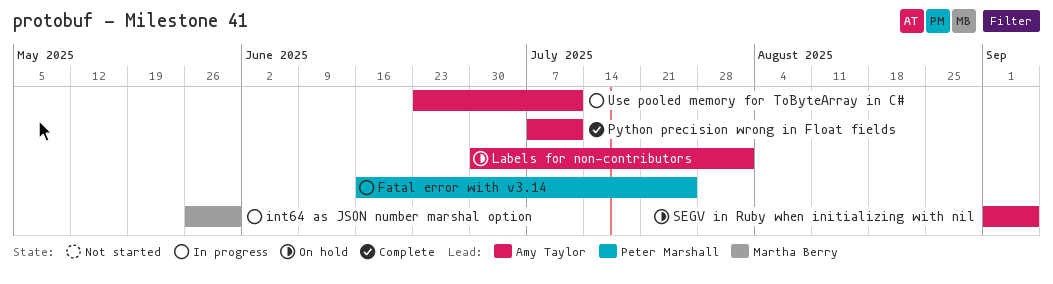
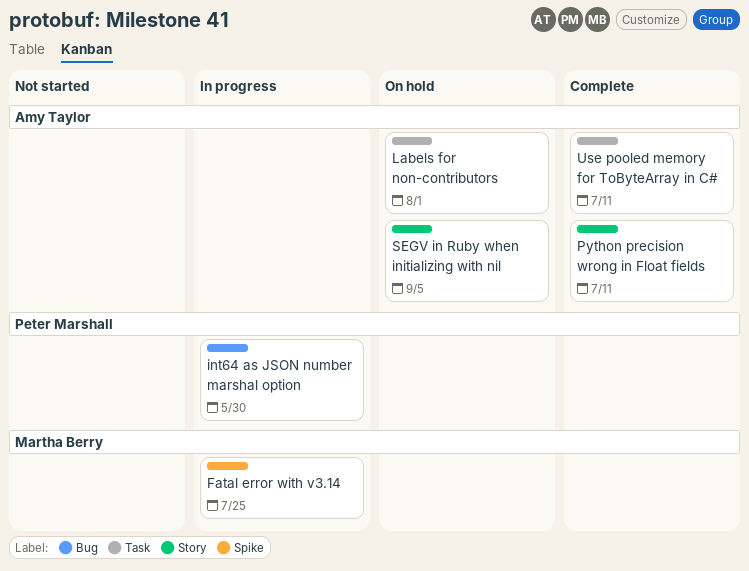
Fatal error with v3.14, owner: Peter Marshall -> Martha Berry
int64 as JSON number marshal option, owner: Martha Berry -> Peter Marshall
Use pooled memory for ToByteArray in C#, status: In progress -> Complete

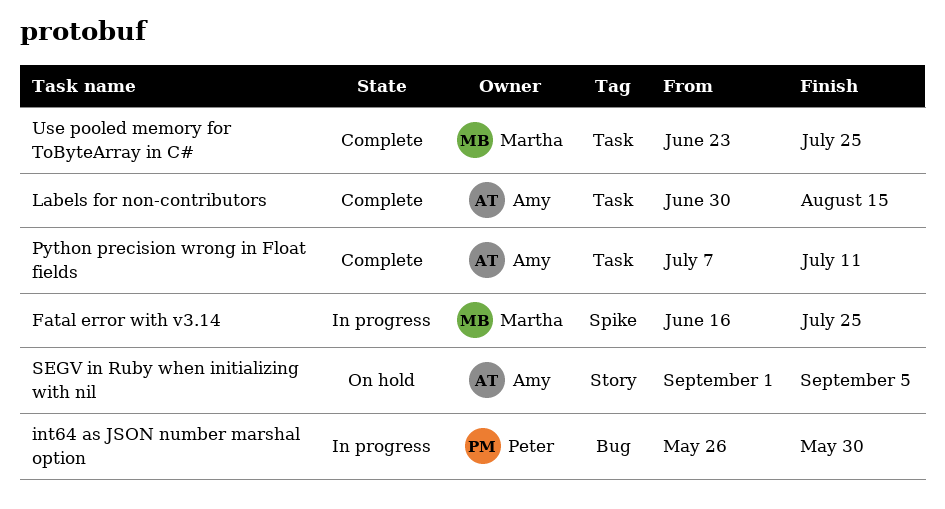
Labels for non-contributors, status: On hold -> Complete
Labels for non-contributors, due: Aug 1 -> Aug 15
Python precision wrong in Float fields, label: Story -> Task
Use pooled memory for ToByteArray in C#, owner: Amy Taylor -> Martha Berry
Use pooled memory for ToByteArray in C#, due: Jul 11 -> Jul 25

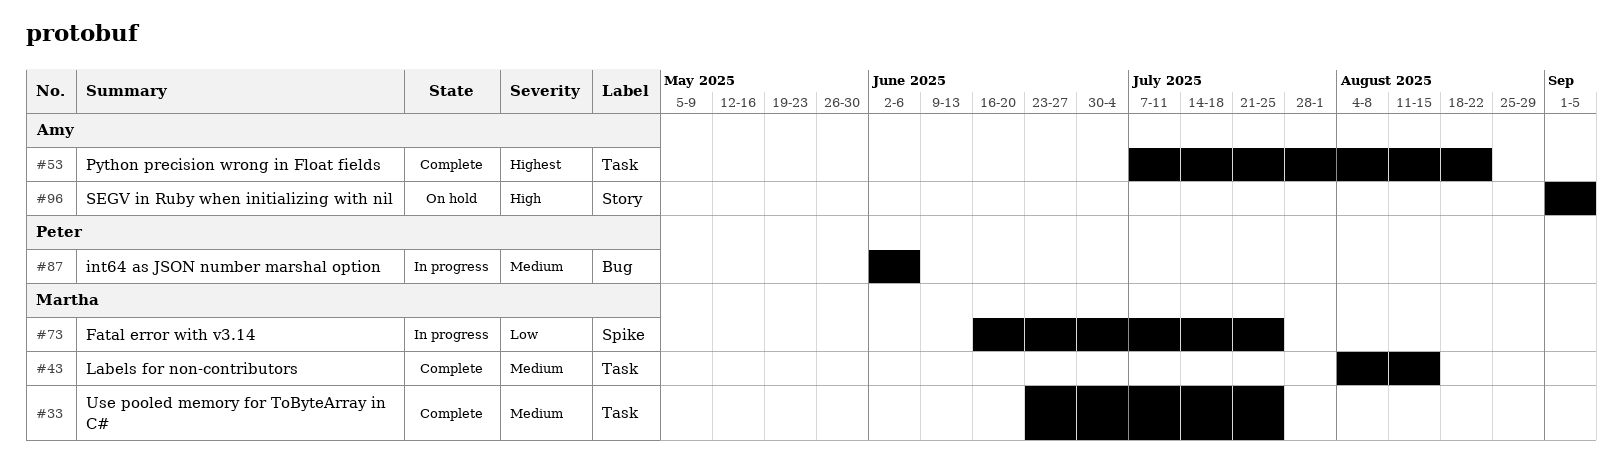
int64 as JSON number marshal option, start: May 26 -> Jun 2
int64 as JSON number marshal option, due: May 30 -> Jun 6
Labels for non-contributors, owner: Amy -> Martha
Labels for non-contributors, start: Jun 30 -> Aug 4
Python precision wrong in Float fields, due: Jul 11 -> Aug 22

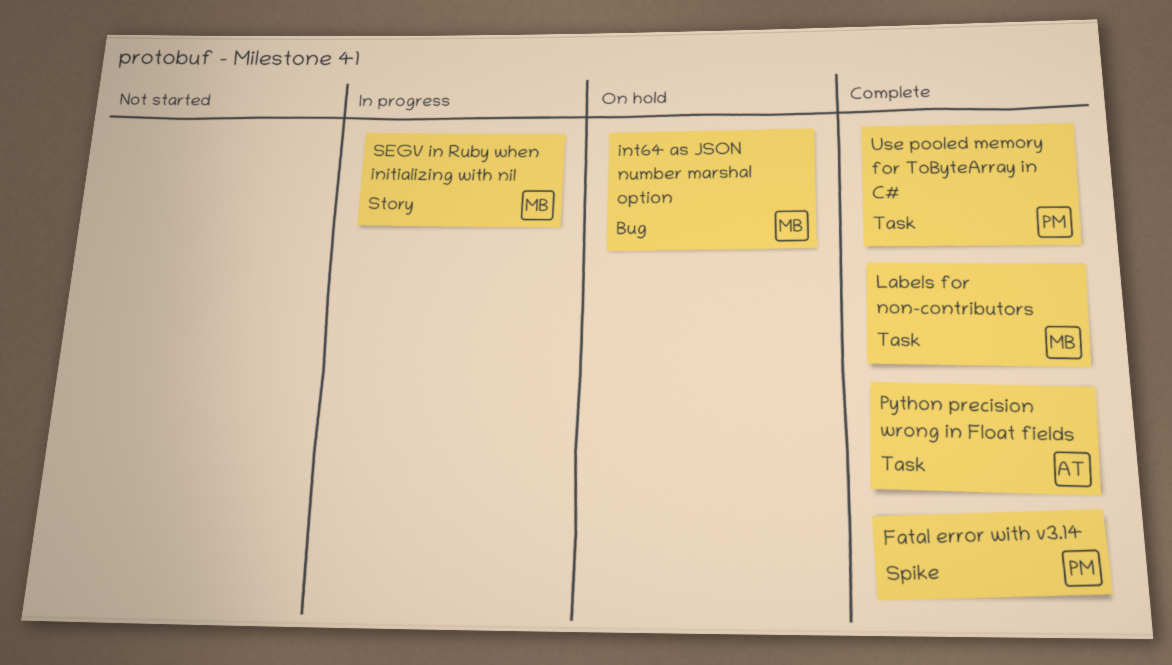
Fatal error with v3.14, status: In progress -> Complete
Fatal error with v3.14, owner: Martha -> Peter
int64 as JSON number marshal option, status: In progress -> On hold
int64 as JSON number marshal option, owner: Peter -> Martha
SEGV in Ruby when initializing with nil, status: On hold -> In progress
SEGV in Ruby when initializing with nil, owner: Amy -> Martha
Use pooled memory for ToByteArray in C#, owner: Martha -> Peter

